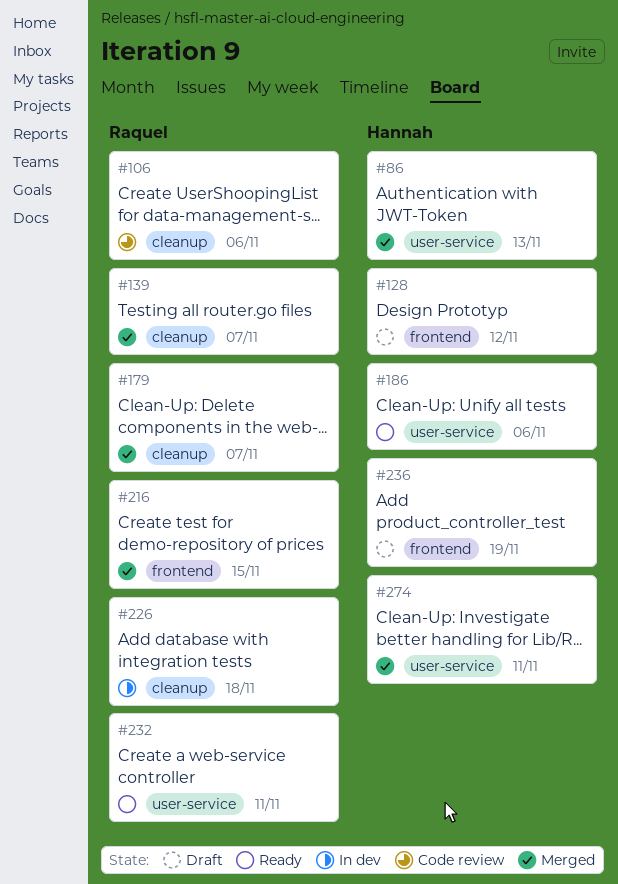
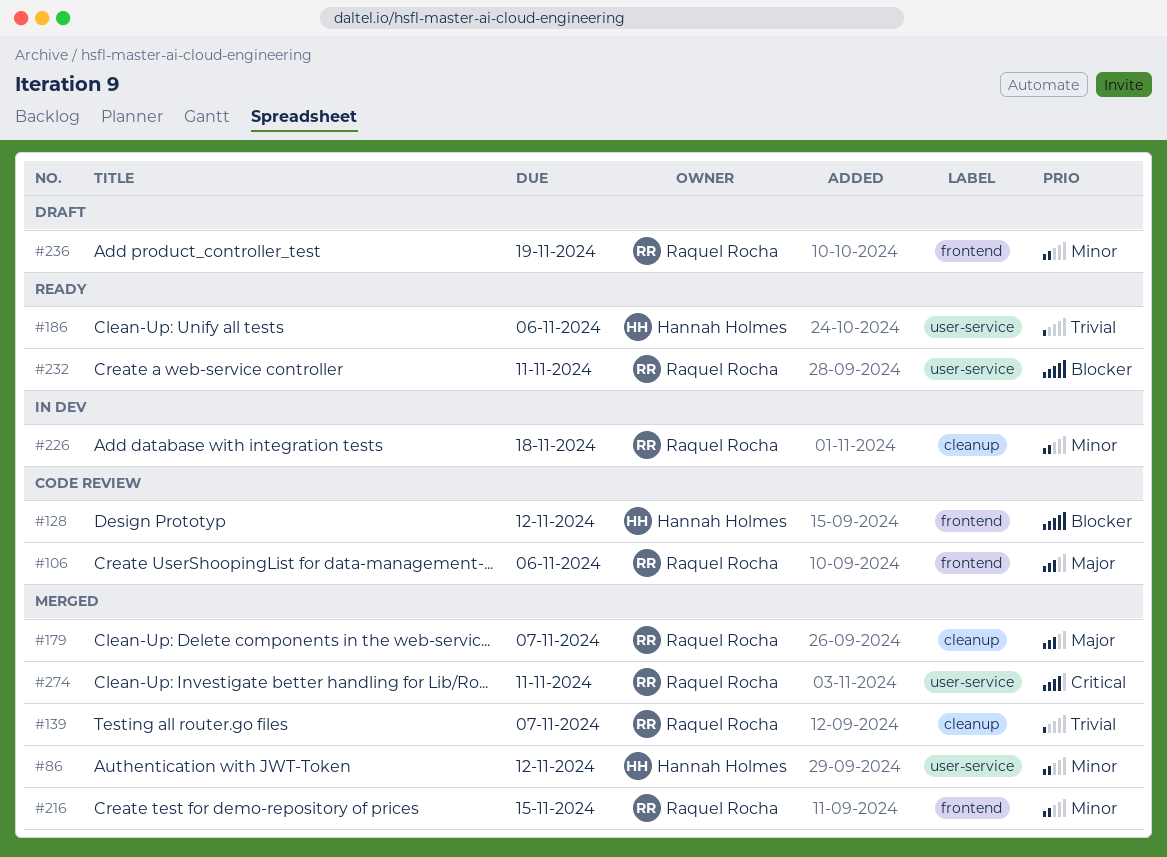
#86, due: Nov 13 -> Nov 12
#106, label: cleanup -> frontend
#128, status: Draft -> Code review
#236, owner: Hannah Holmes -> Raquel Rocha
#274, owner: Hannah Holmes -> Raquel Rocha

